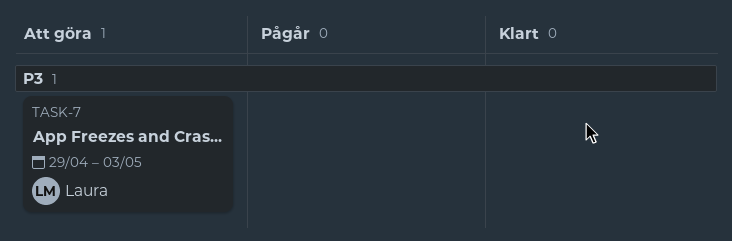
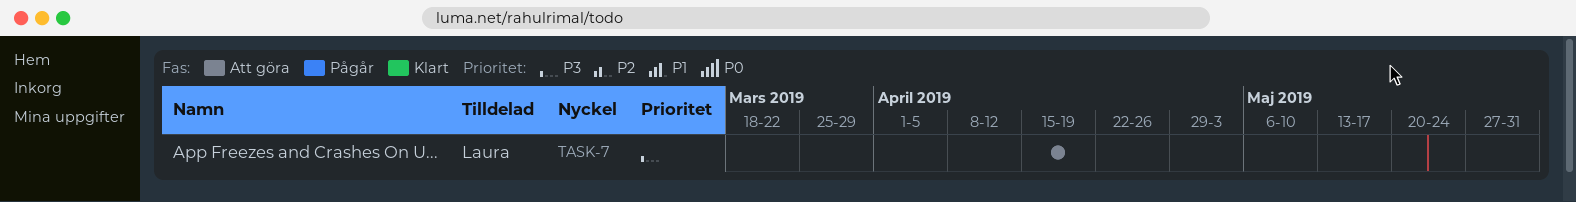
TASK-7, start: Apr 29 -> Apr 15
TASK-7, due: May 3 -> Apr 19

